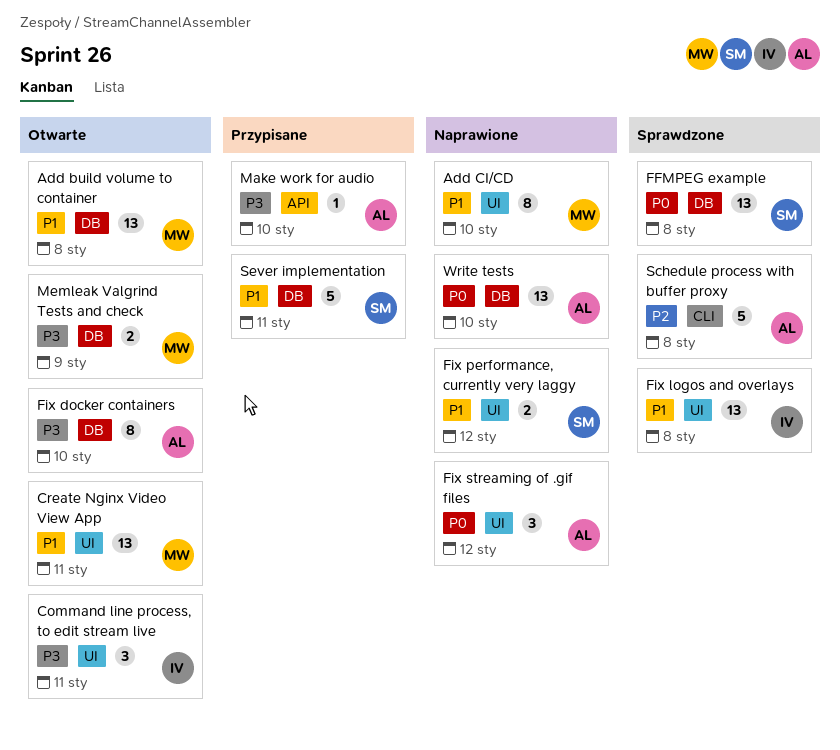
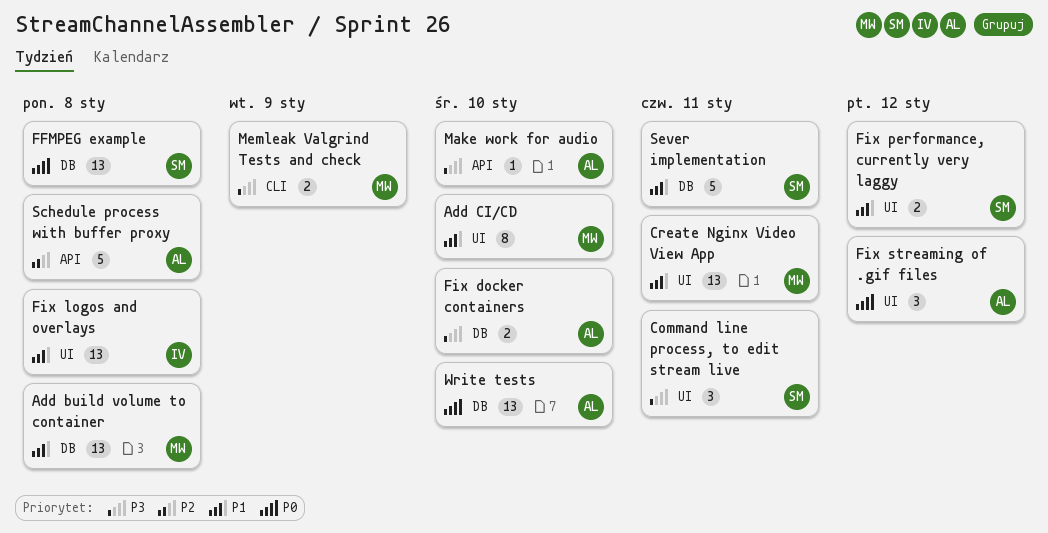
Command line process, to edit stream live, owner: IV -> SM
Fix docker containers, estimate: 8 -> 2
Memleak Valgrind Tests and check, label: DB -> CLI
Schedule process with buffer proxy, label: CLI -> API

